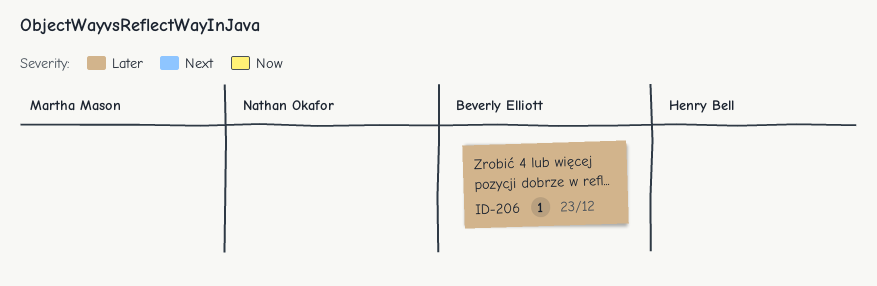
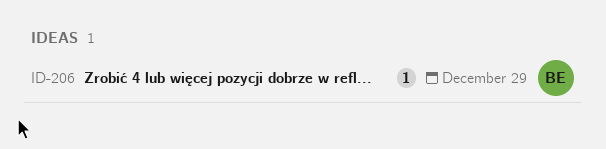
ID-206, due: Dec 23 -> Dec 29

